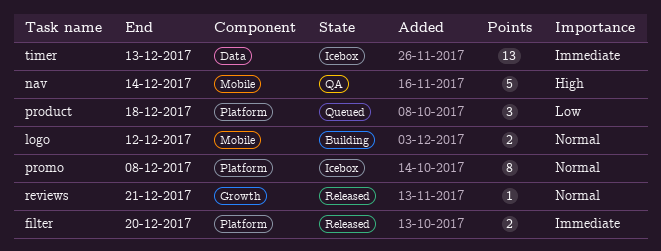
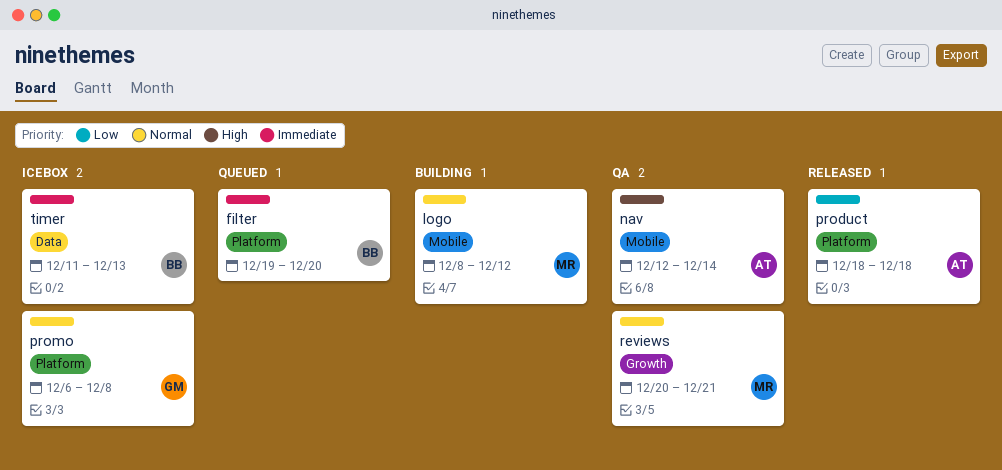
filter, status: Released -> Queued
product, status: Queued -> Released
reviews, status: Released -> QA

